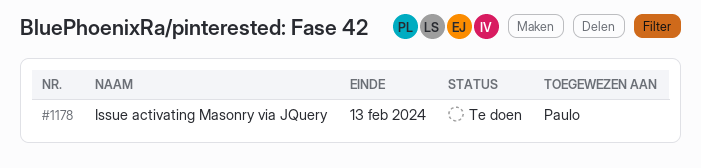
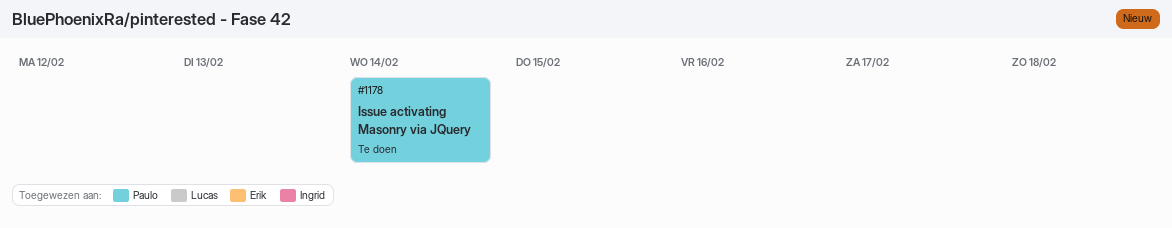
#1178, due: Feb 13 -> Feb 14

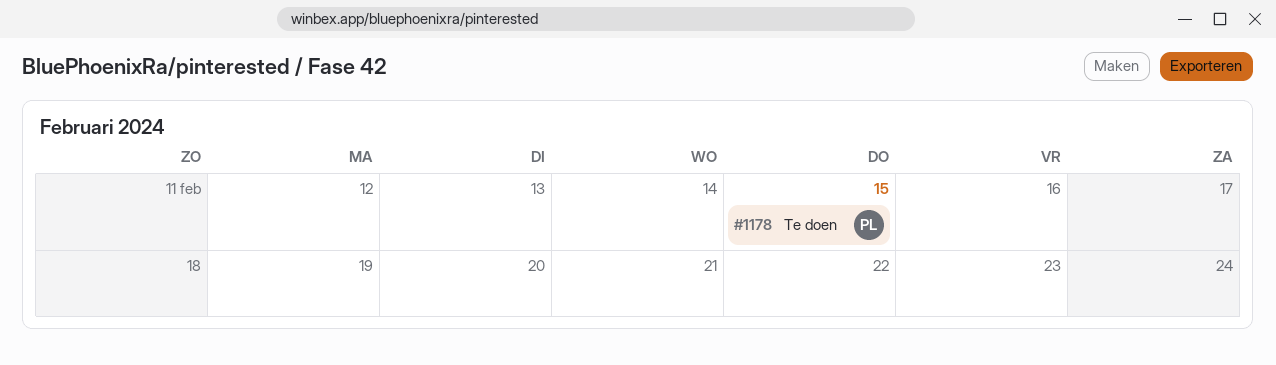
#1178, due: Feb 14 -> Feb 15

